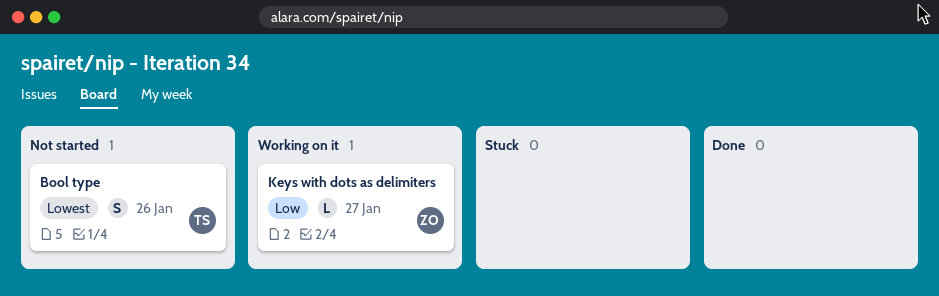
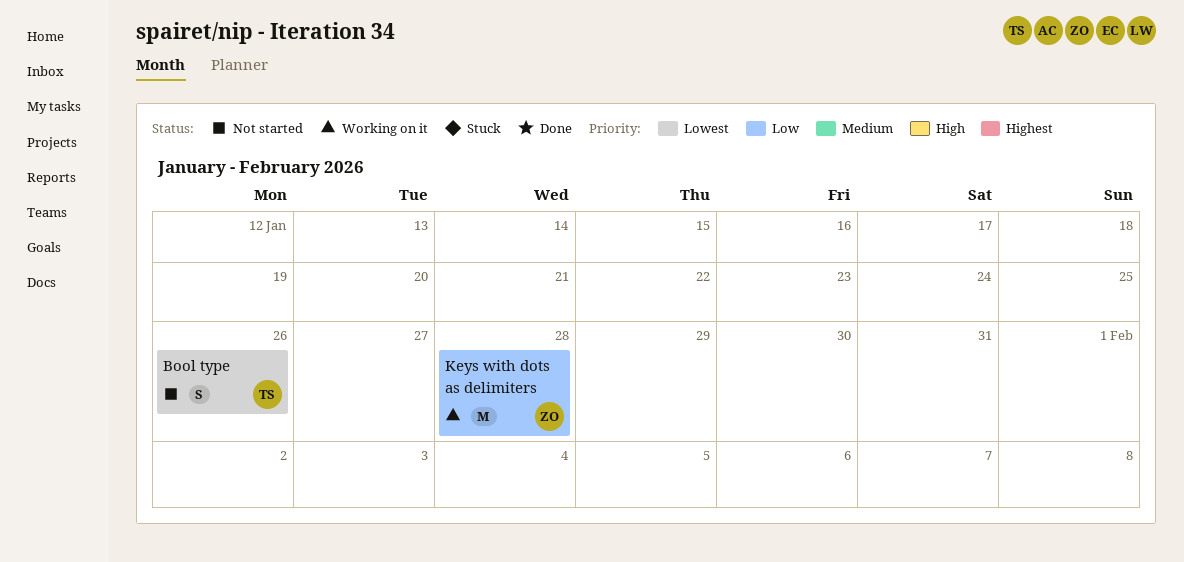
Keys with dots as delimiters, estimate: L -> M
Keys with dots as delimiters, due: Jan 27 -> Jan 28

